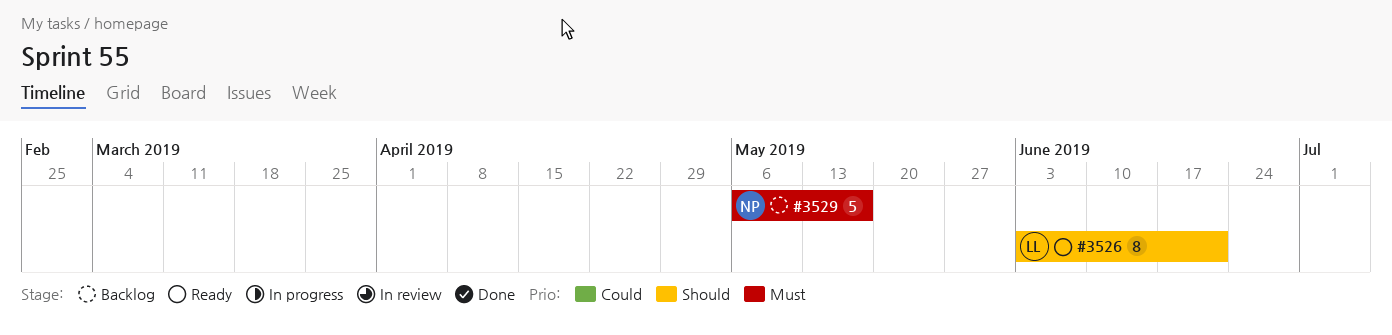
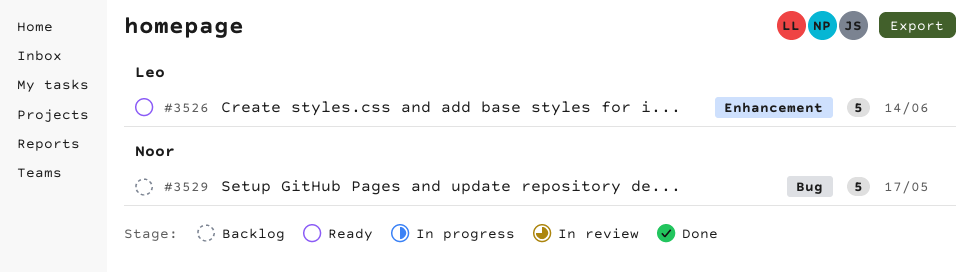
#3526, estimate: 8 -> 5
#3526, due: Jun 21 -> Jun 14

